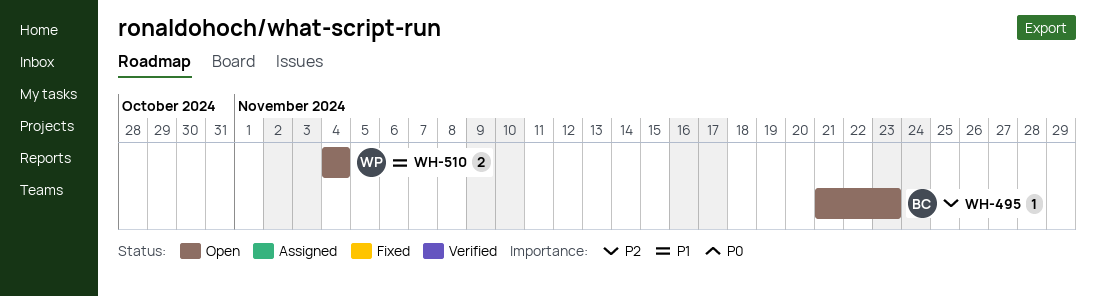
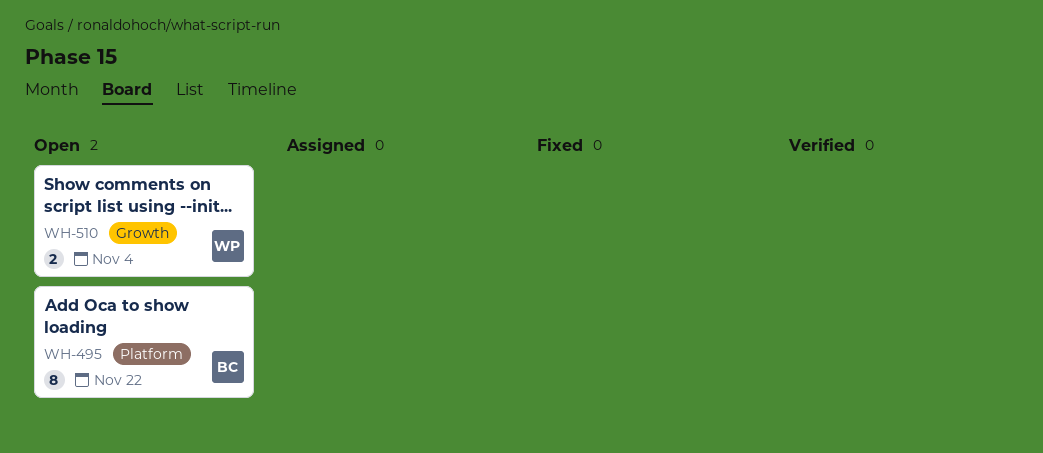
WH-495, estimate: 1 -> 8
WH-495, due: Nov 23 -> Nov 22

